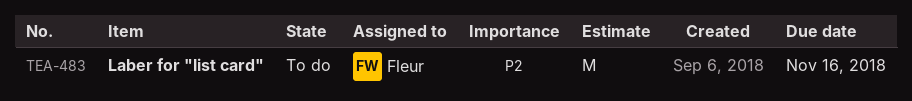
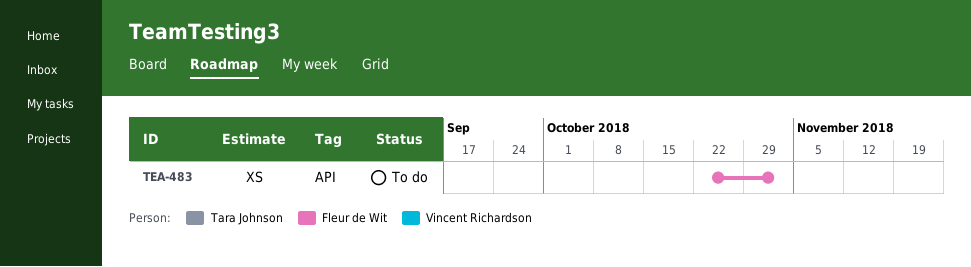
TEA-483, estimate: M -> XS
TEA-483, due: Nov 16 -> Nov 2

